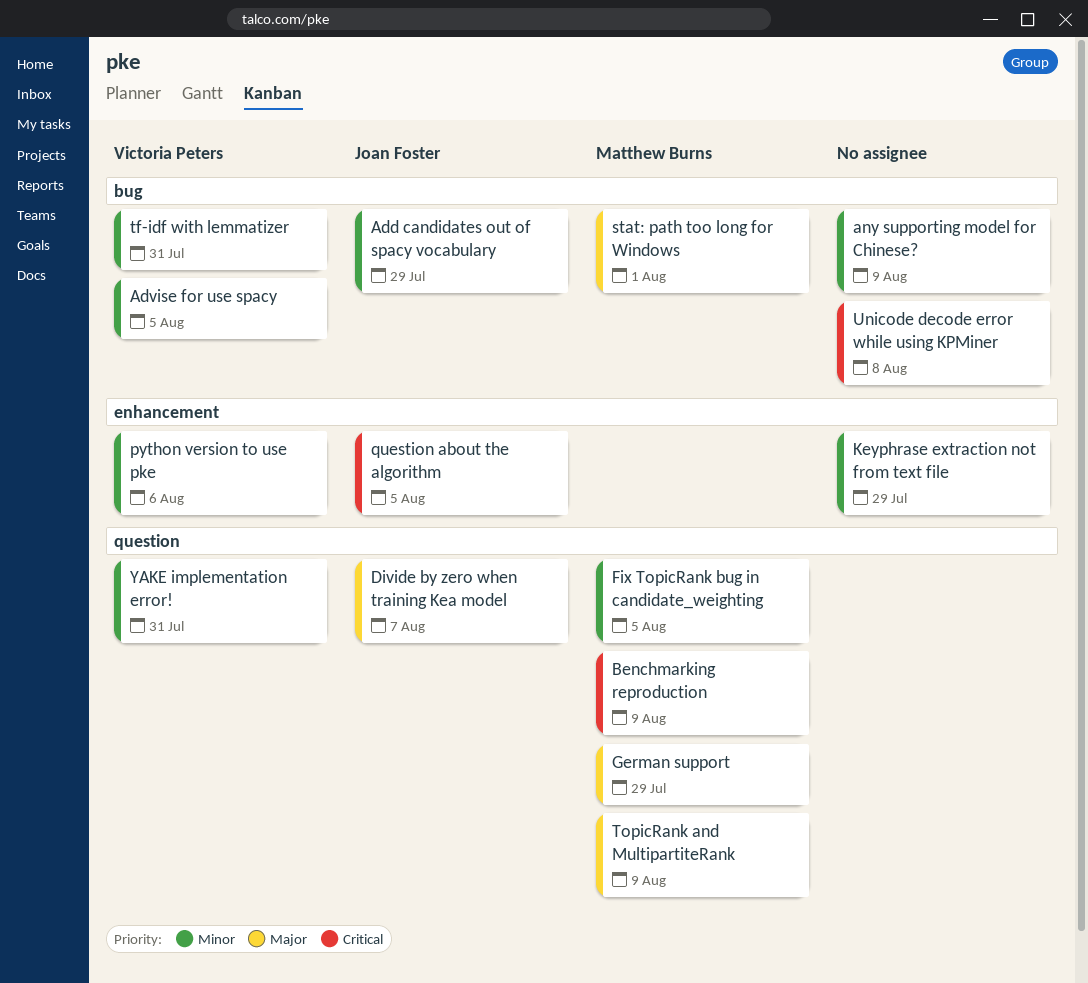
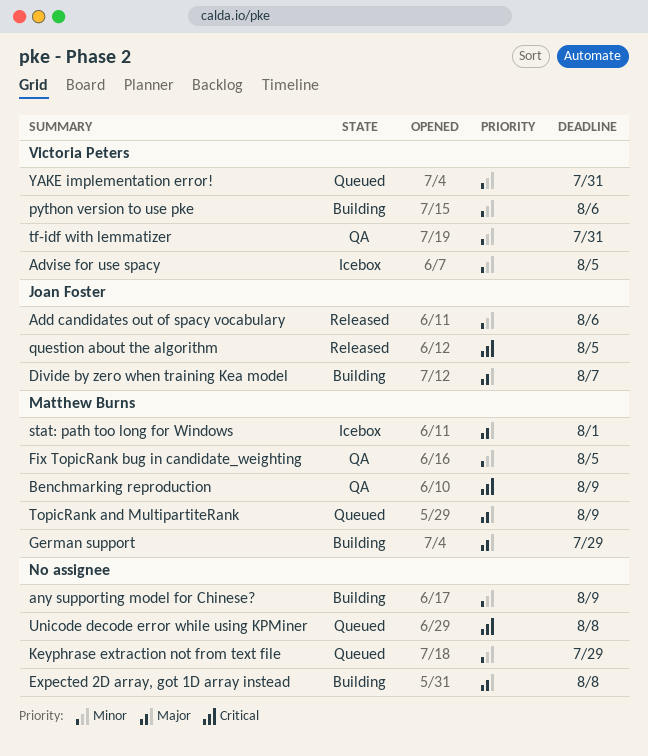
Add candidates out of spacy vocabulary, due: Jul 29 -> Aug 6
Expected 2D array, got 1D array instead: none -> present

